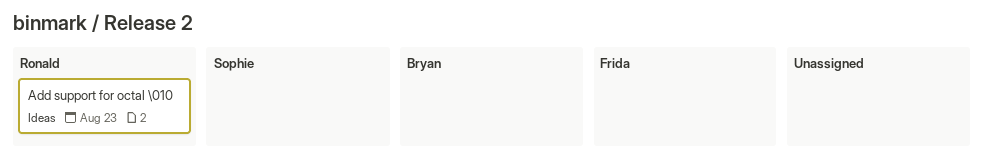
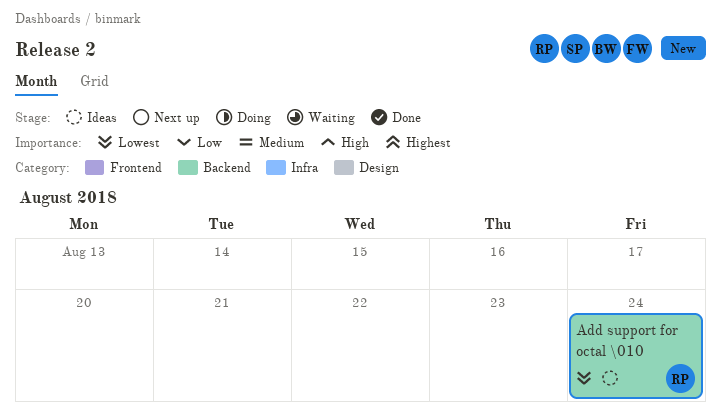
Add support for octal \010, due: Aug 23 -> Aug 24

